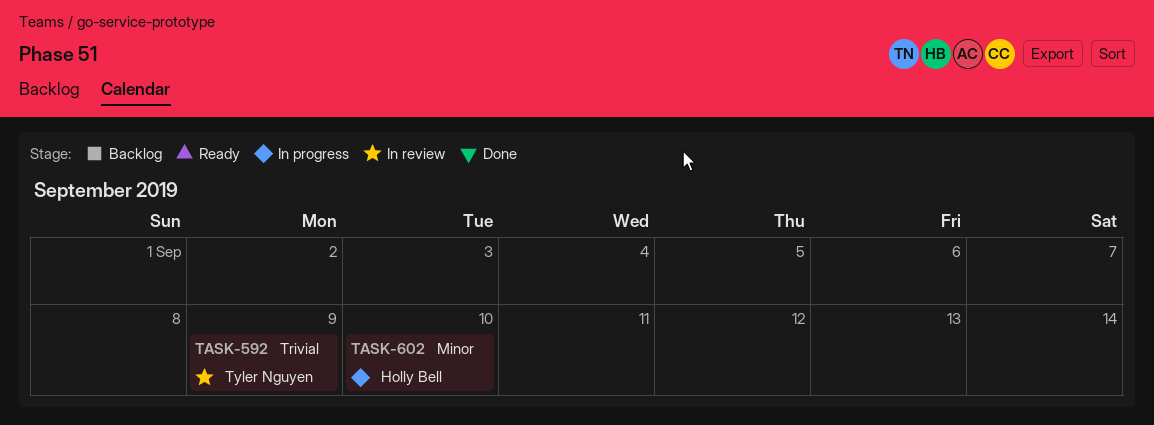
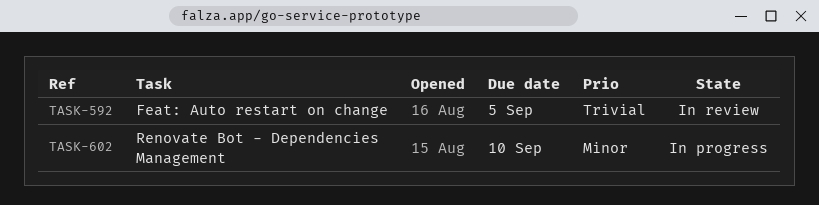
TASK-592, due: Sep 9 -> Sep 5

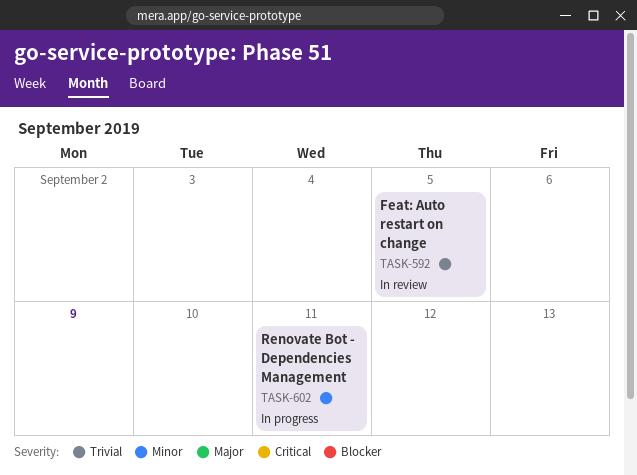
TASK-602, due: Sep 10 -> Sep 11

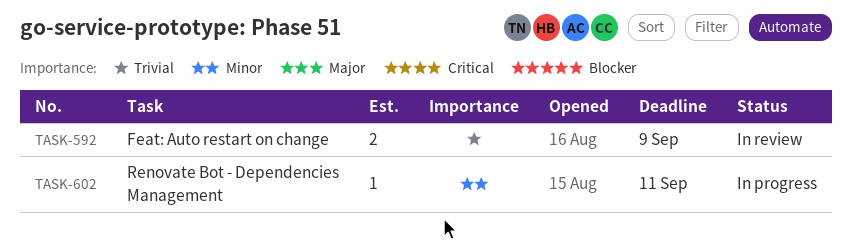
TASK-592, due: Sep 5 -> Sep 9

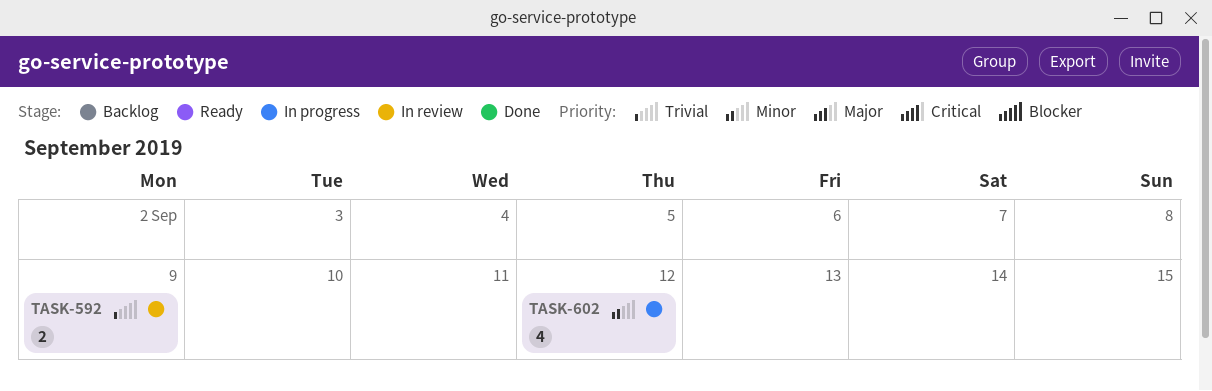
TASK-602, estimate: 1 -> 4
TASK-602, due: Sep 11 -> Sep 12

